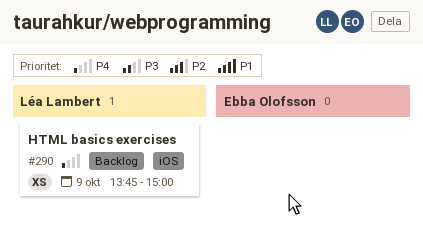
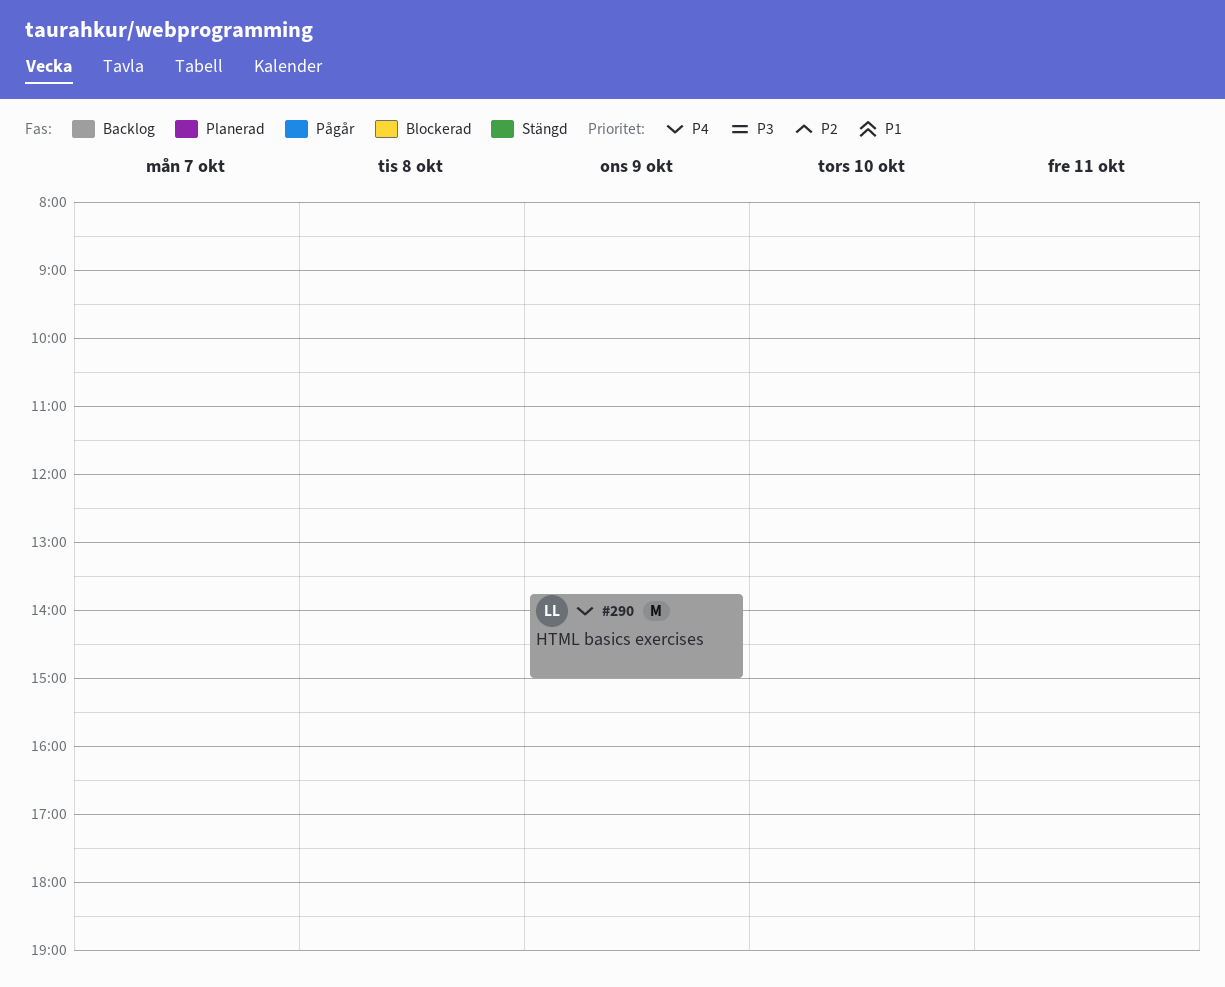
#290, estimate: XS -> M

